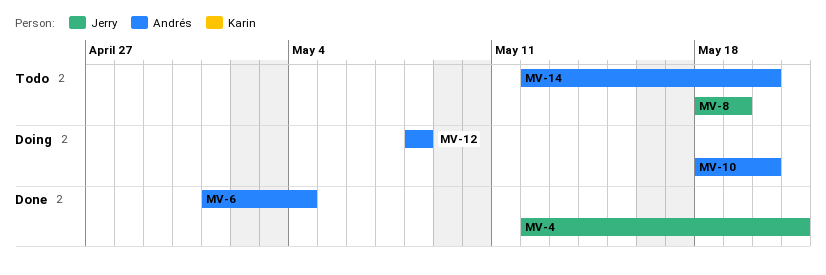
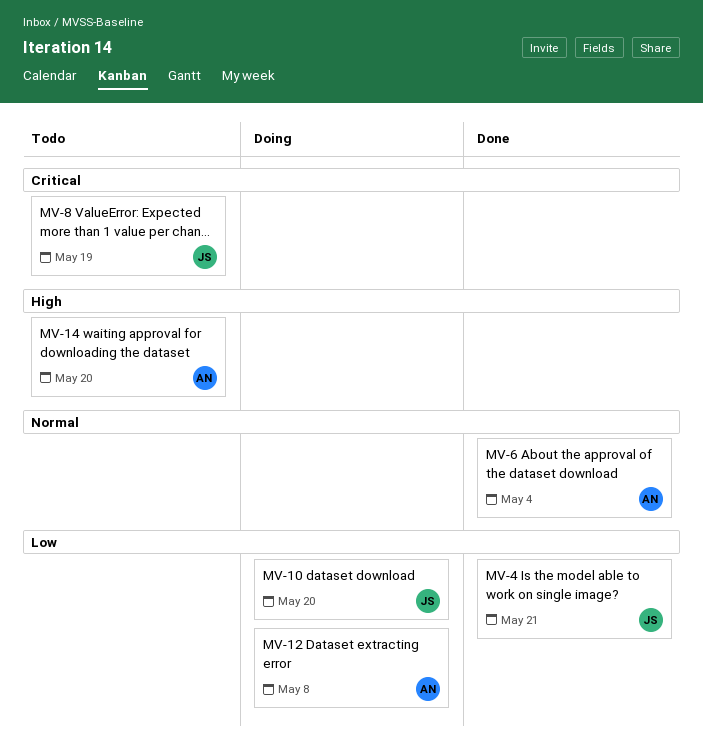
MV-10, owner: Andrés -> Jerry

